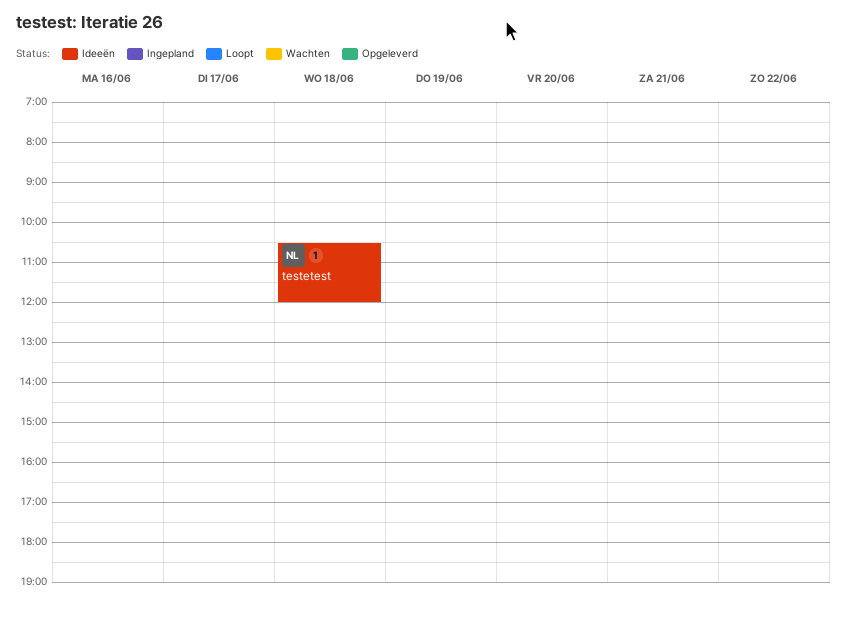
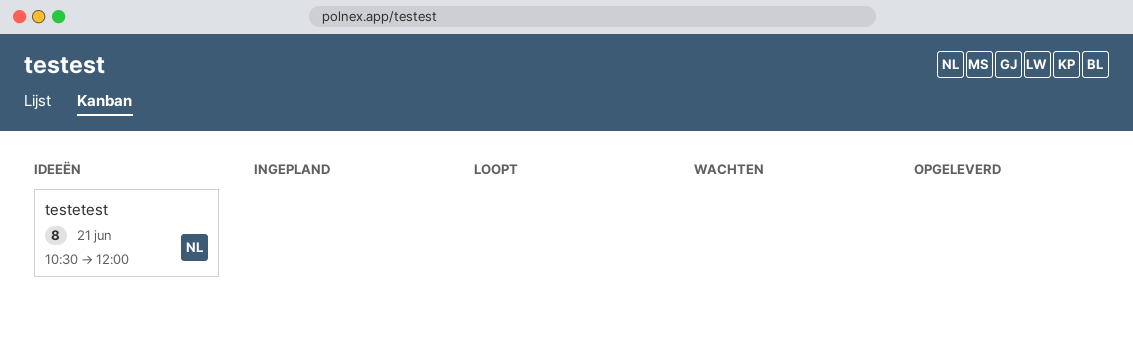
testetest, estimate: 1 -> 8
testetest, day: Jun 18 -> Jun 21

